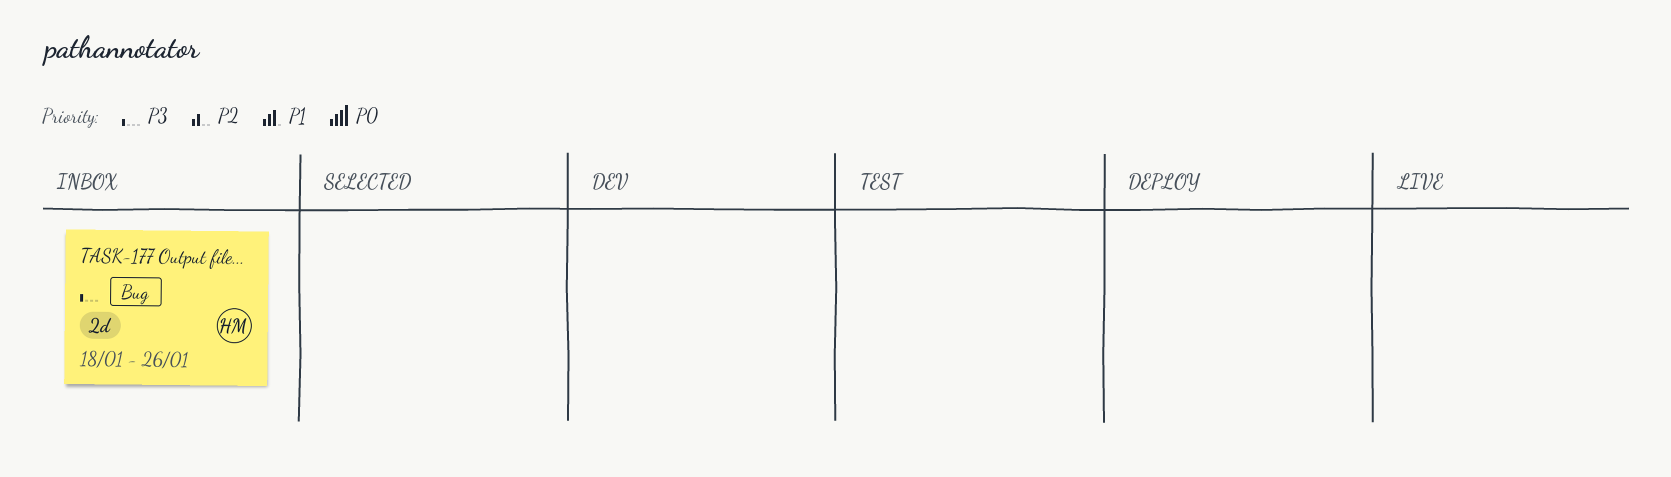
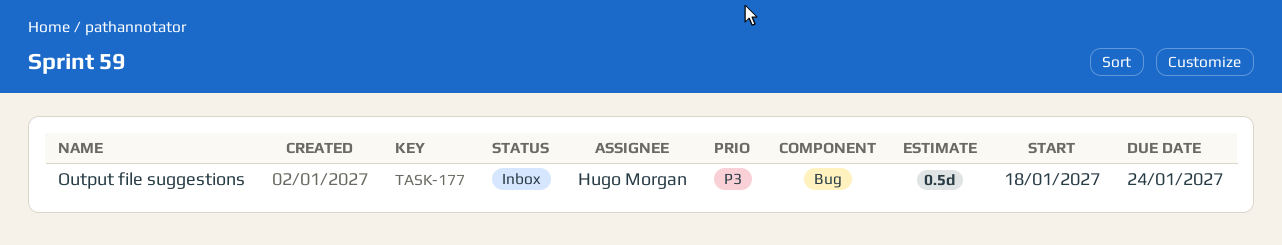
TASK-177, estimate: 2d -> 0.5d
TASK-177, due: Jan 26 -> Jan 24

